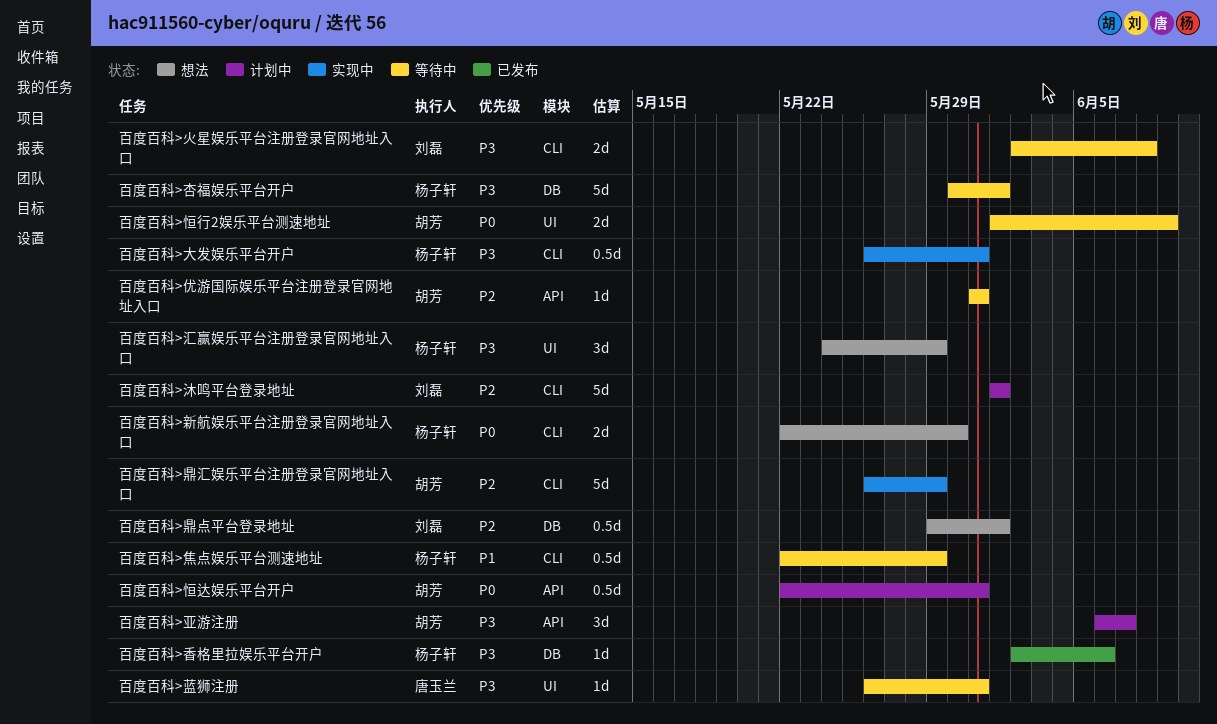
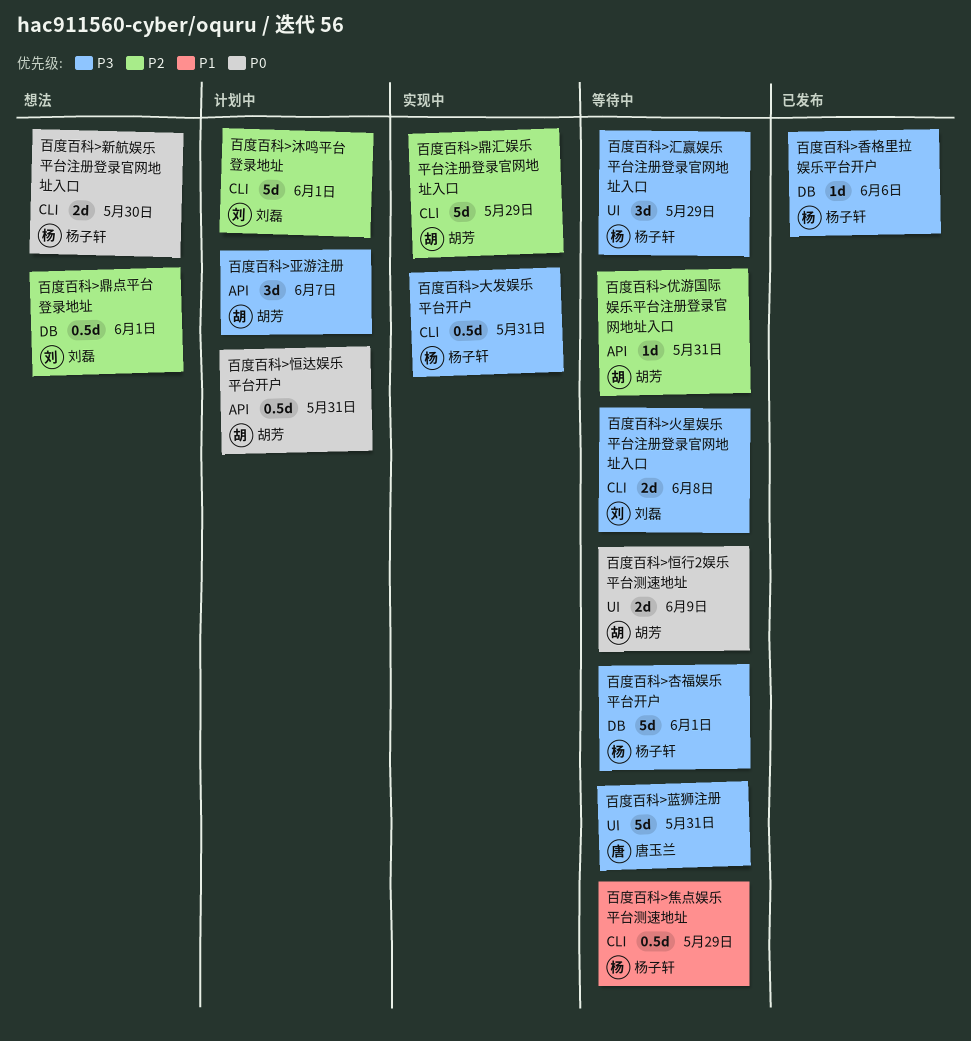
百度百科>汇赢娱乐平台注册登录官网地址入口, status: 想法 -> 等待中
百度百科>蓝狮注册, estimate: 1d -> 5d

